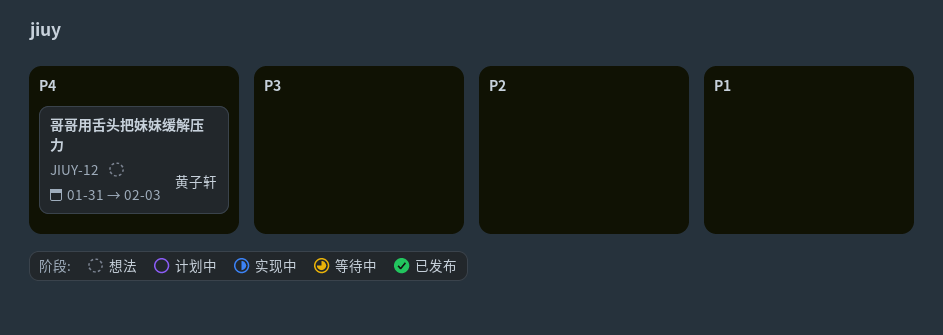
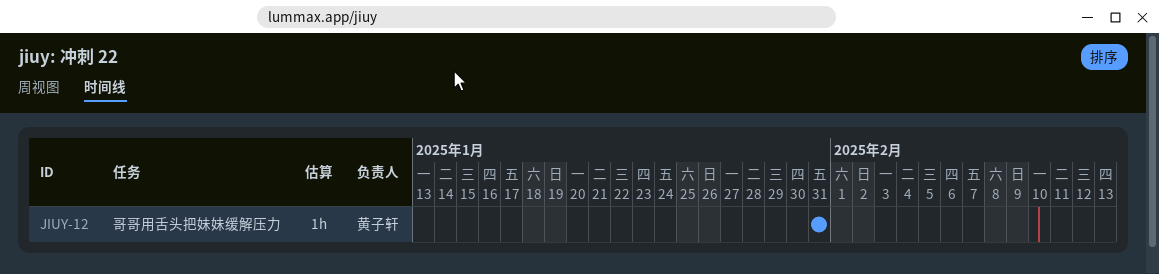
JIUY-12, due: Feb 3 -> Jan 31

